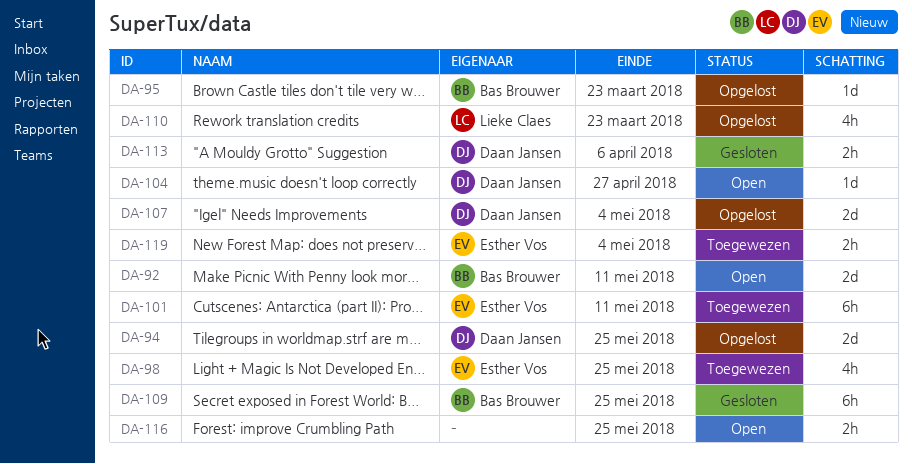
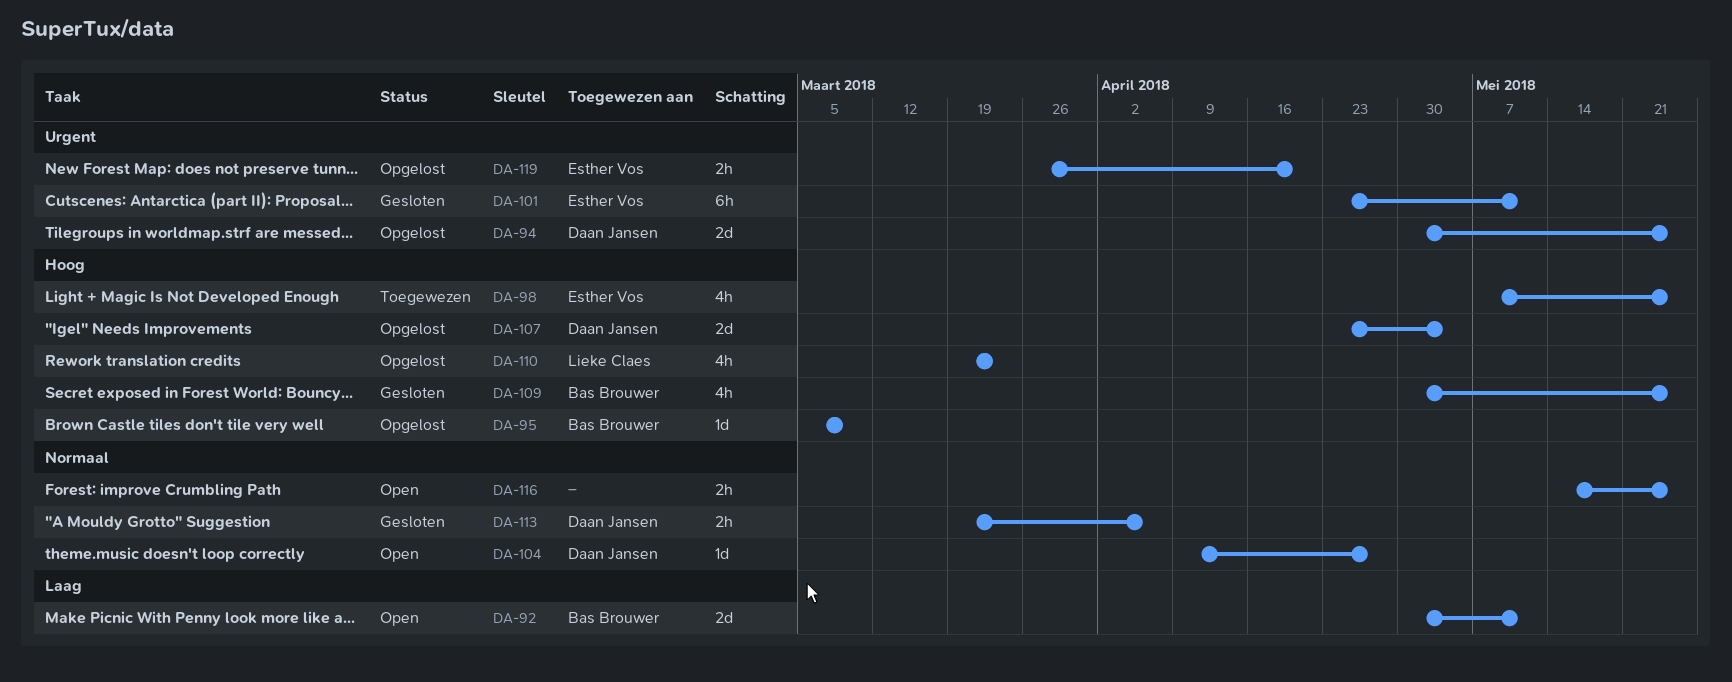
DA-95, due: Mar 23 -> Mar 9
DA-101, status: Toegewezen -> Gesloten
DA-109, estimate: 6h -> 4h
DA-119, status: Toegewezen -> Opgelost
DA-119, due: May 4 -> Apr 20

